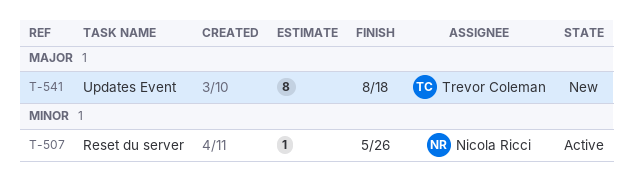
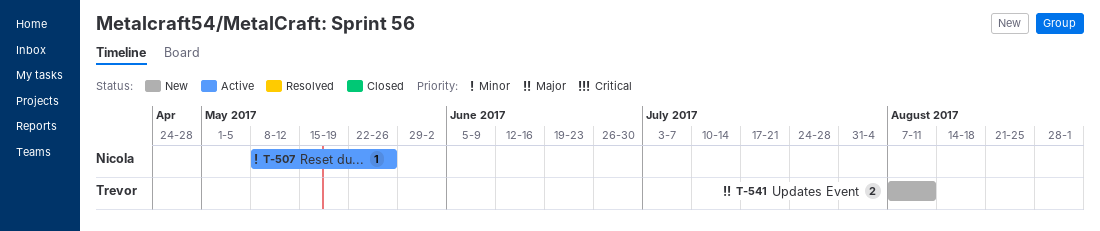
T-541, estimate: 8 -> 2
T-541, due: Aug 18 -> Aug 11

